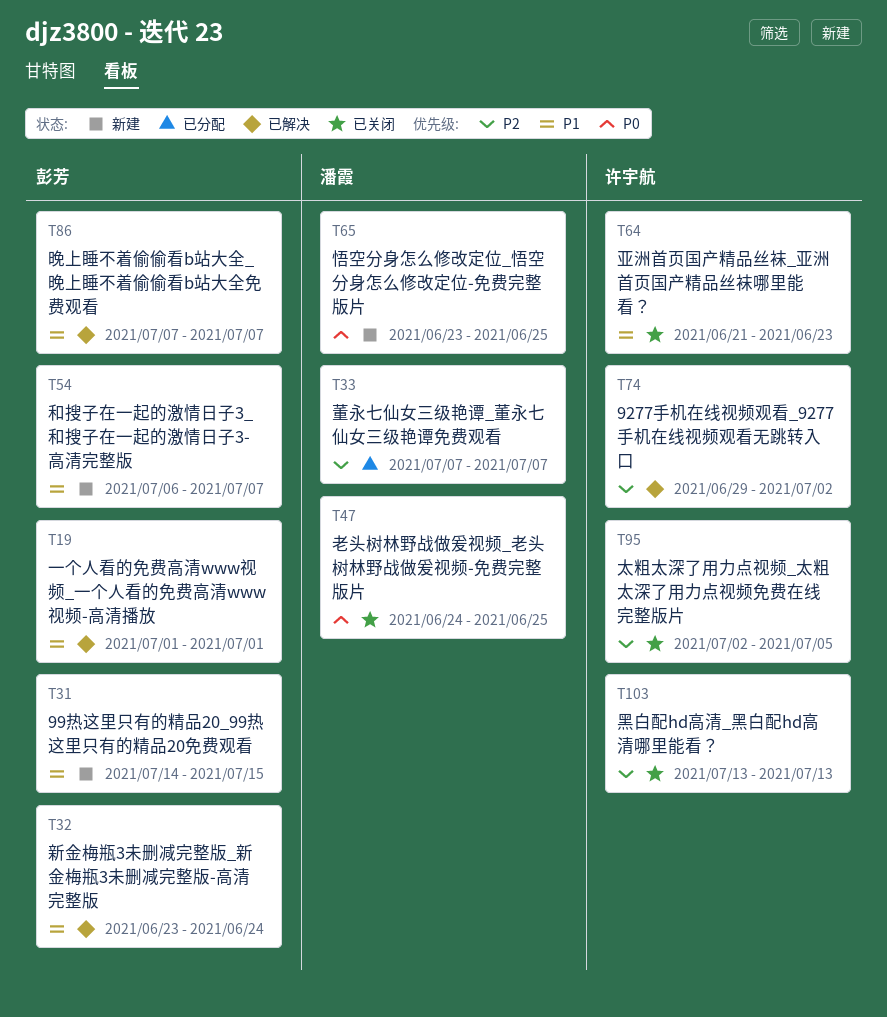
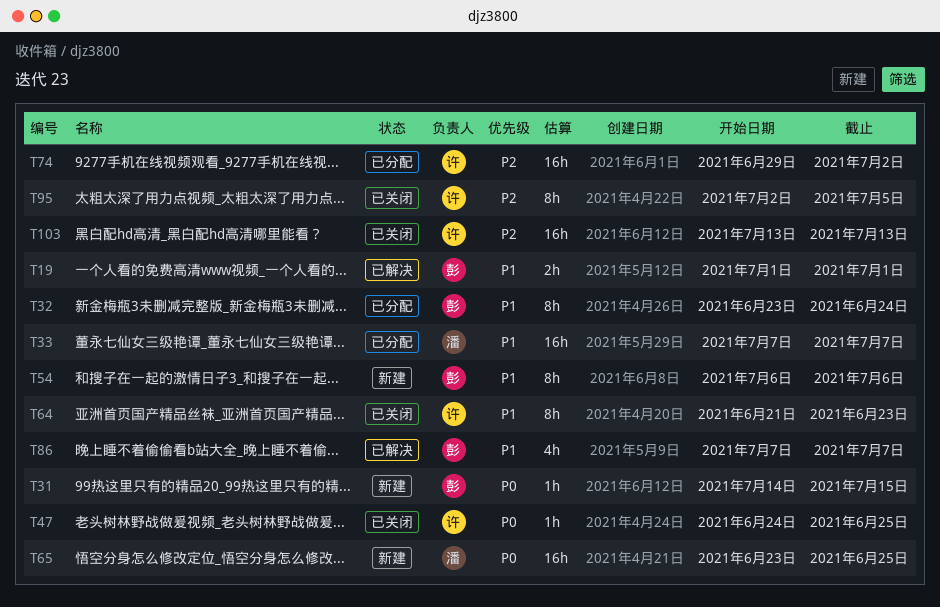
T31, priority: P1 -> P0
T32, status: 已解决 -> 已分配
T33, priority: P2 -> P1
T47, owner: 潘霞 -> 许宇航
T54, due: Jul 7 -> Jul 6
T74, status: 已解决 -> 已分配

